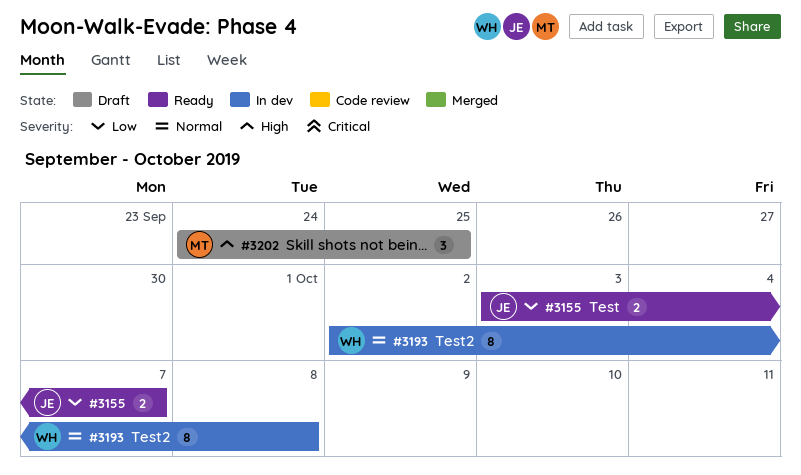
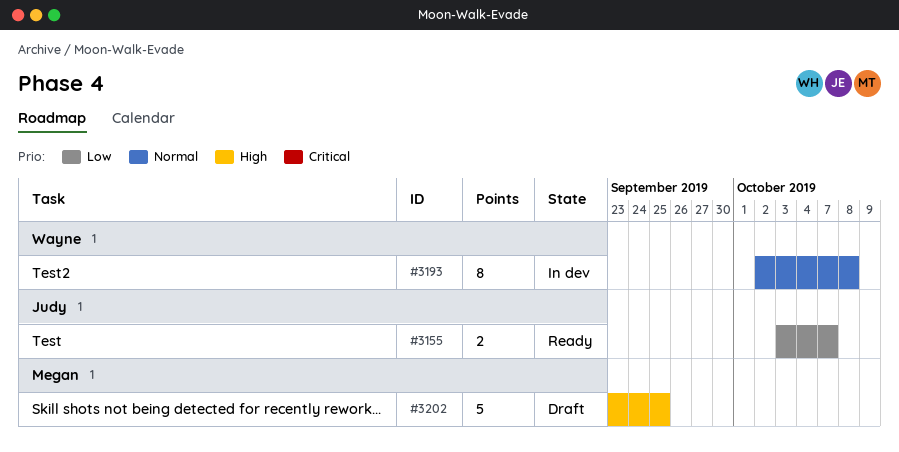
#3202, estimate: 3 -> 5
#3202, start: Sep 24 -> Sep 23

